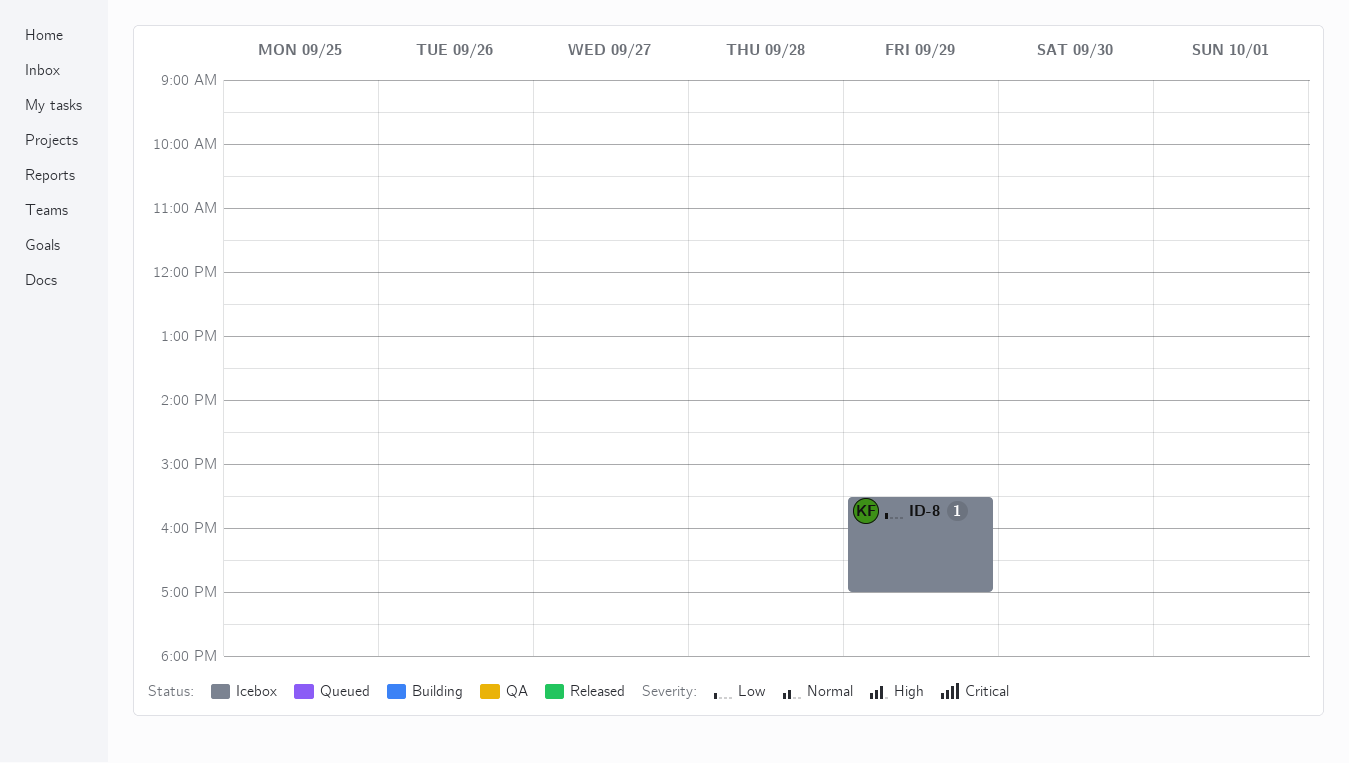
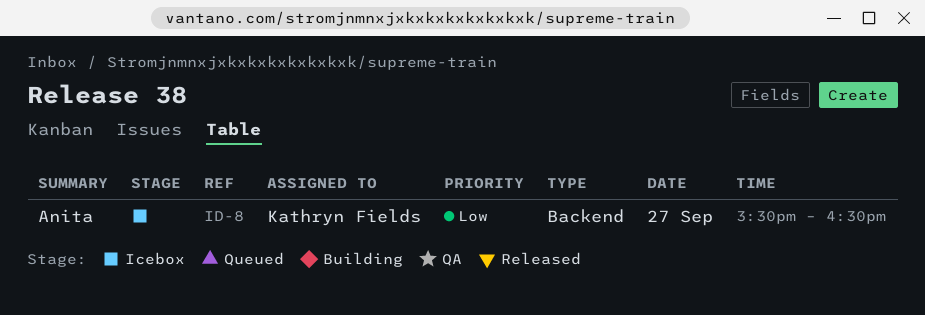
ID-8, day: Sep 29 -> Sep 27
ID-8, ends: 17:00 -> 16:30

